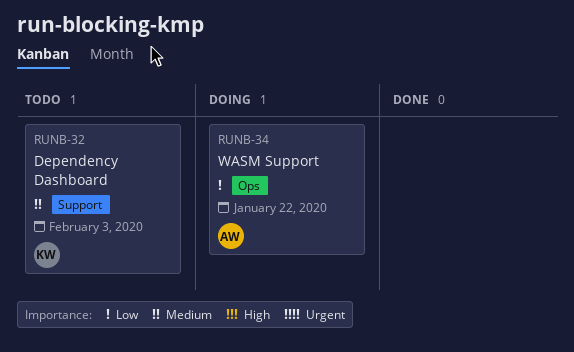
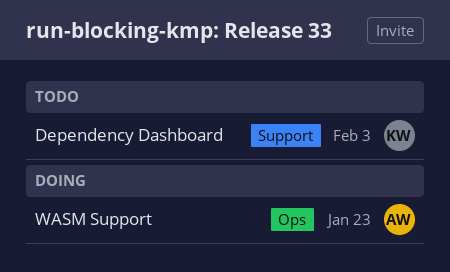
WASM Support, due: Jan 22 -> Jan 23

